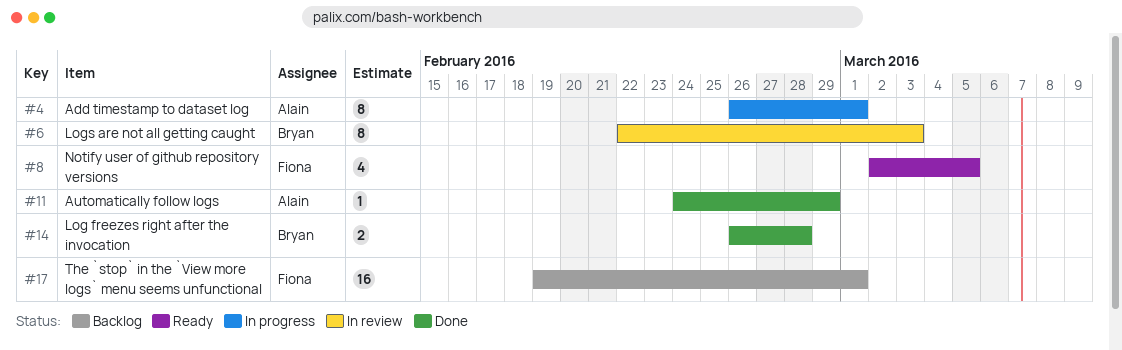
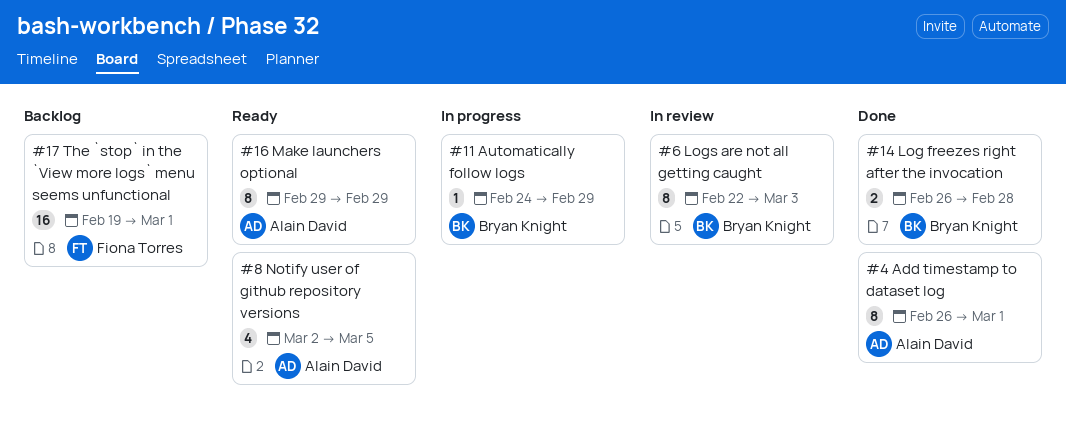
#4, status: In progress -> Done
#8, owner: Fiona Torres -> Alain David
#11, status: Done -> In progress
#11, owner: Alain David -> Bryan Knight
#16: none -> present

